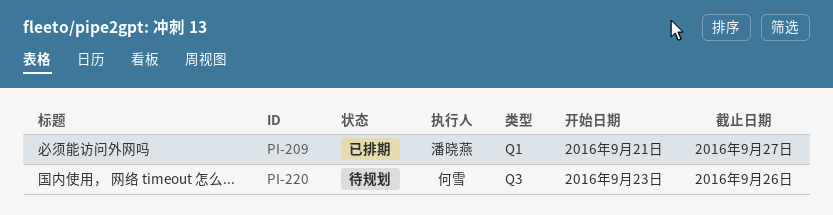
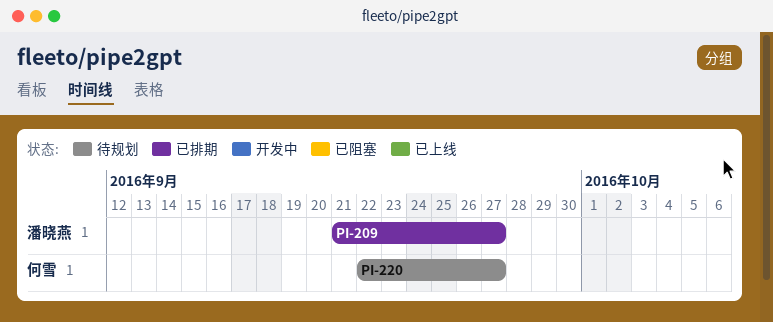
PI-220, start: Sep 23 -> Sep 22
PI-220, due: Sep 26 -> Sep 27

